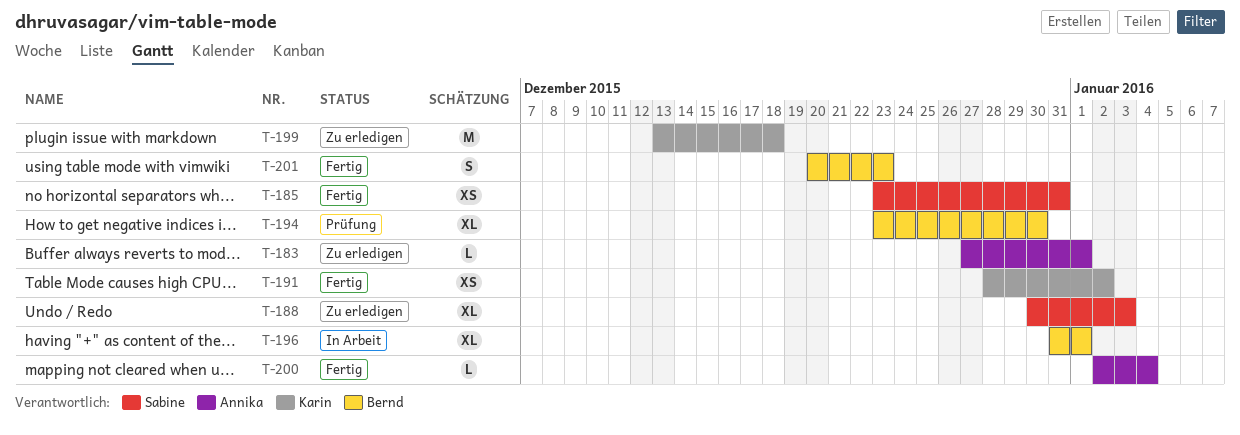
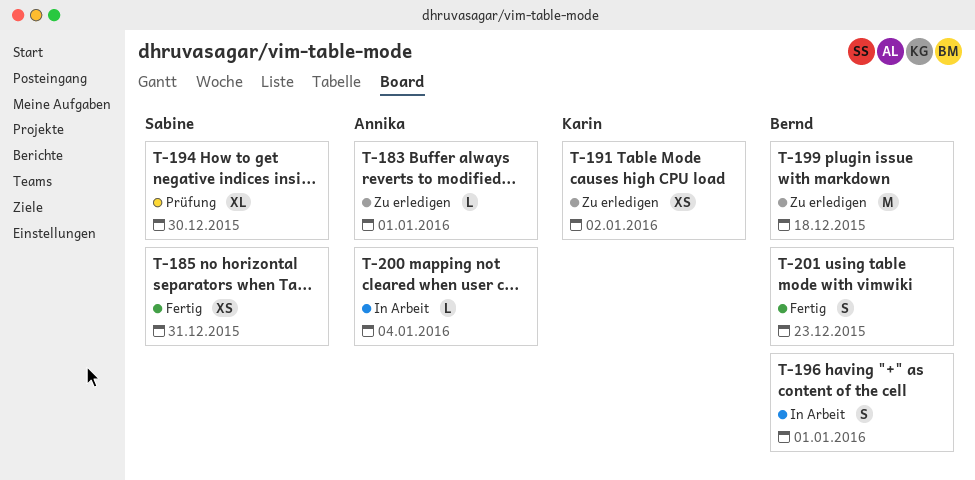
T-188: present -> none
T-191, status: Fertig -> Zu erledigen
T-194, owner: Bernd -> Sabine
T-196, estimate: XL -> S
T-199, owner: Karin -> Bernd
T-200, status: Fertig -> In Arbeit

